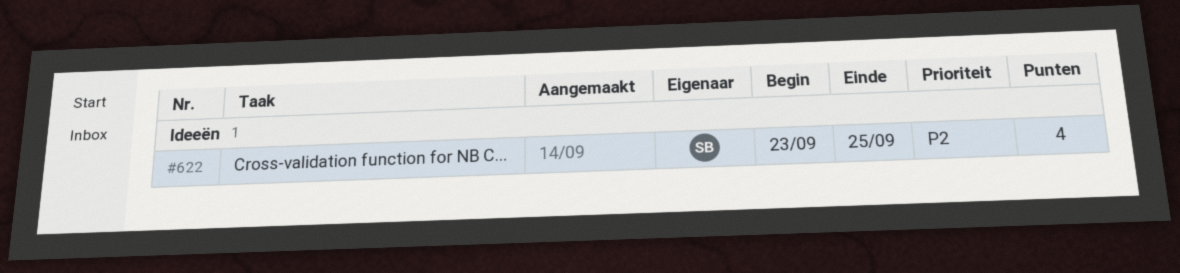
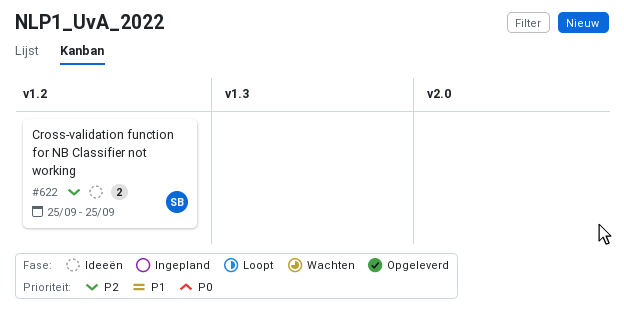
#622, estimate: 4 -> 2
#622, start: Sep 23 -> Sep 25

